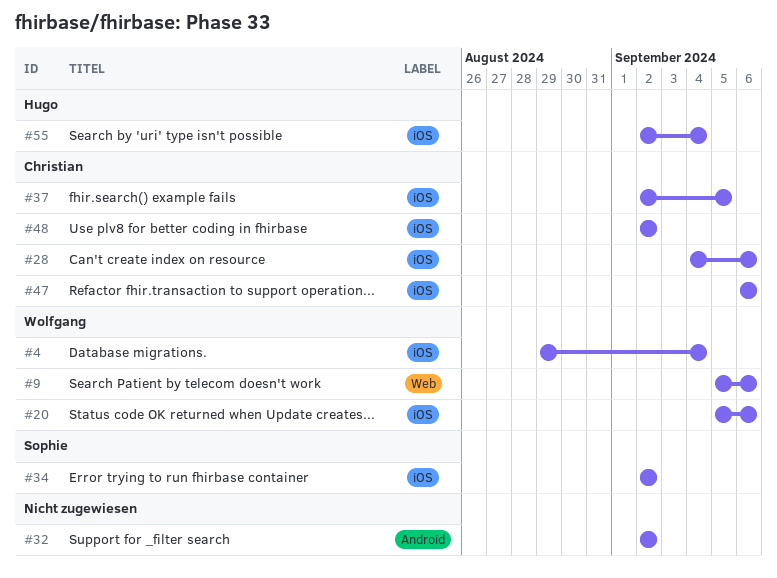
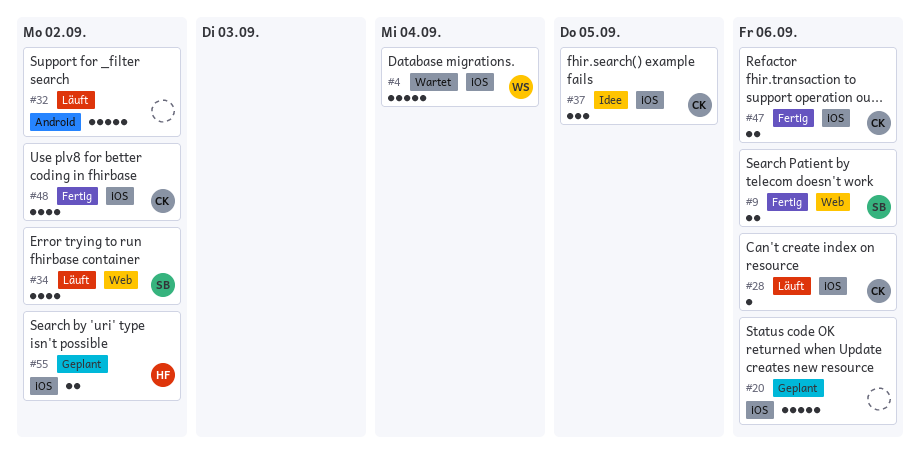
#9, owner: Wolfgang -> Sophie
#20, owner: Wolfgang -> none
#34, label: iOS -> Web
#55, due: Sep 4 -> Sep 2

